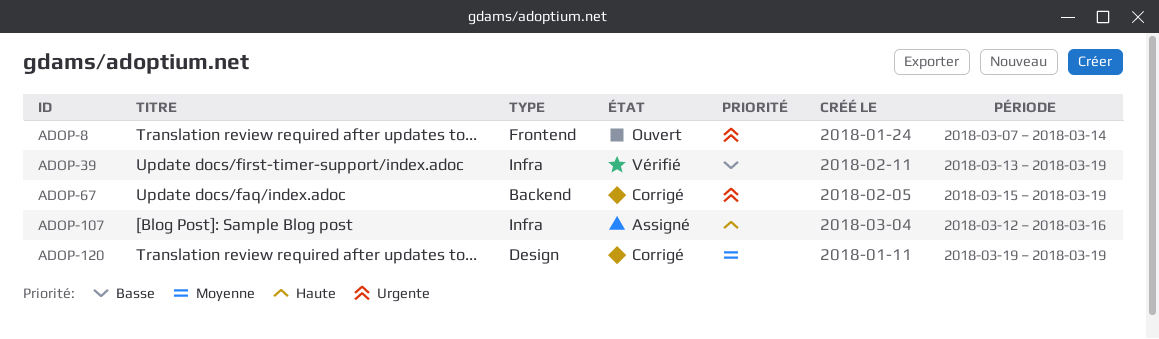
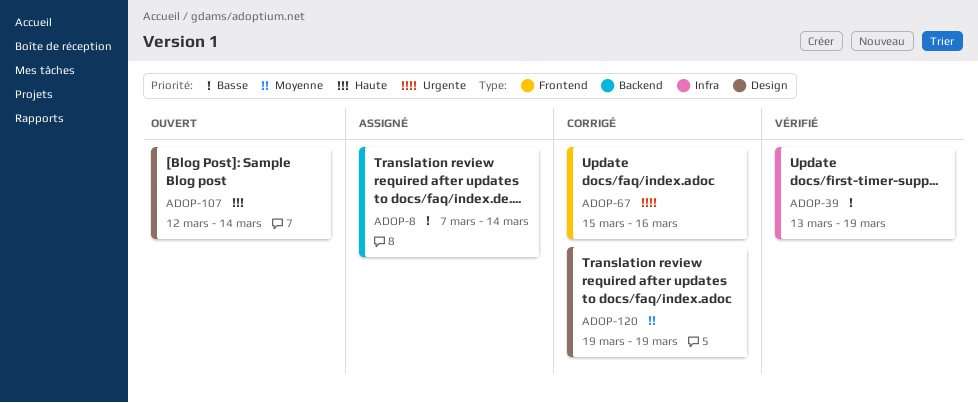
ADOP-8, status: Ouvert -> Assigné
ADOP-8, priority: Urgente -> Basse
ADOP-8, label: Frontend -> Backend
ADOP-67, label: Backend -> Frontend
ADOP-67, due: Mar 19 -> Mar 16
ADOP-107, status: Assigné -> Ouvert
ADOP-107, label: Infra -> Design
ADOP-107, due: Mar 16 -> Mar 14

